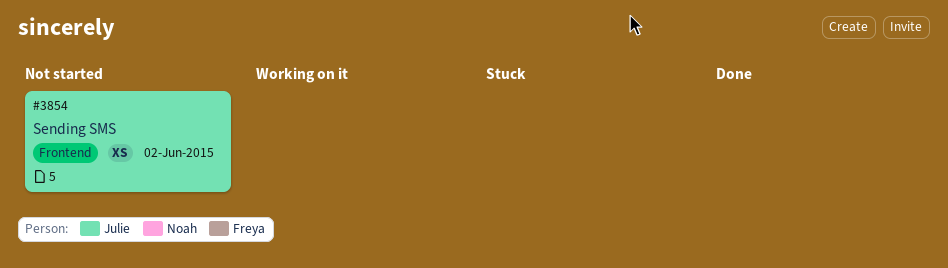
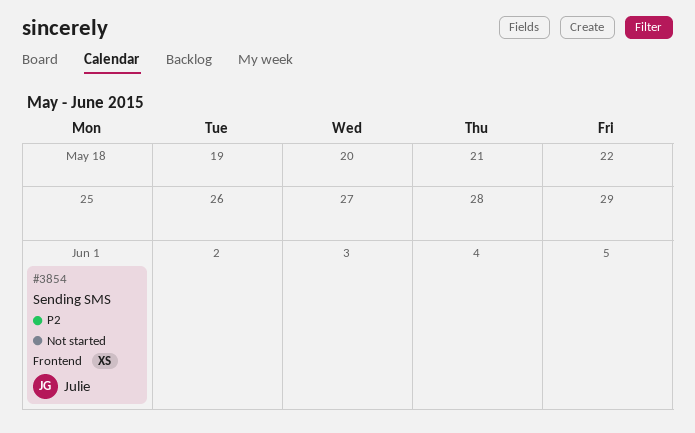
#3854, due: Jun 2 -> Jun 1

